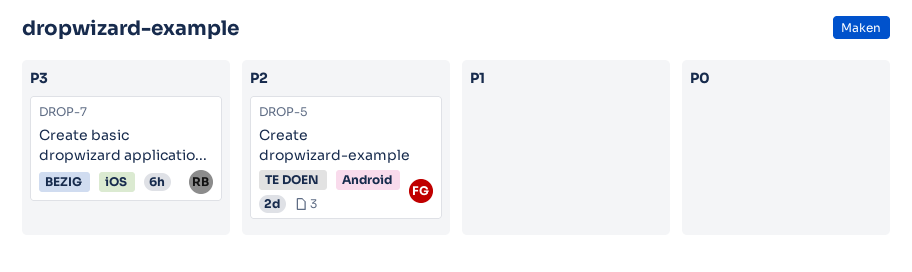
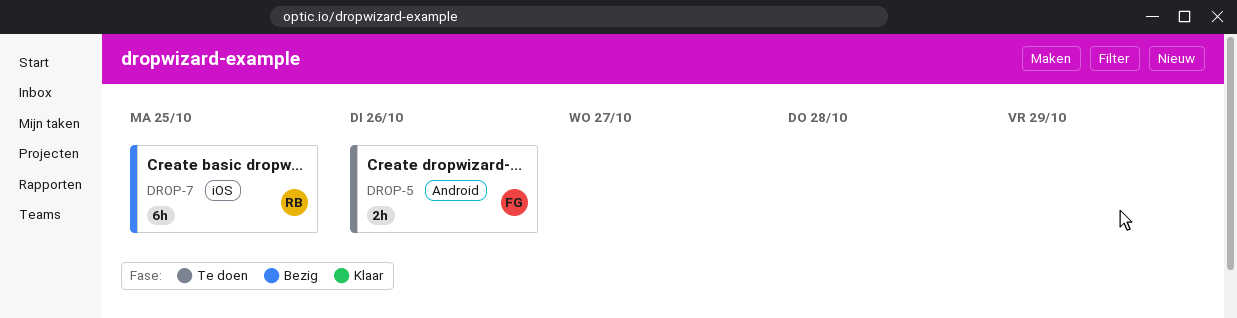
DROP-5, estimate: 2d -> 2h

